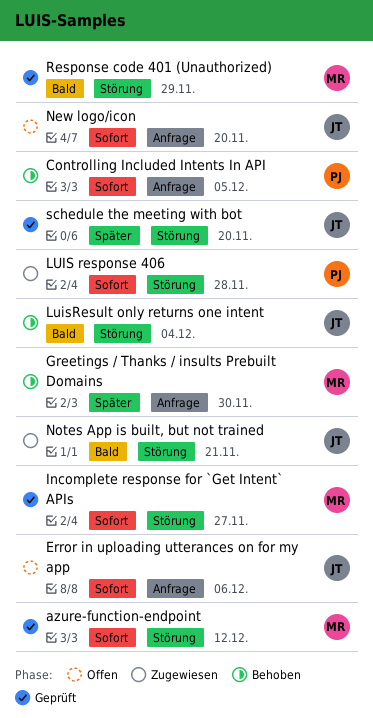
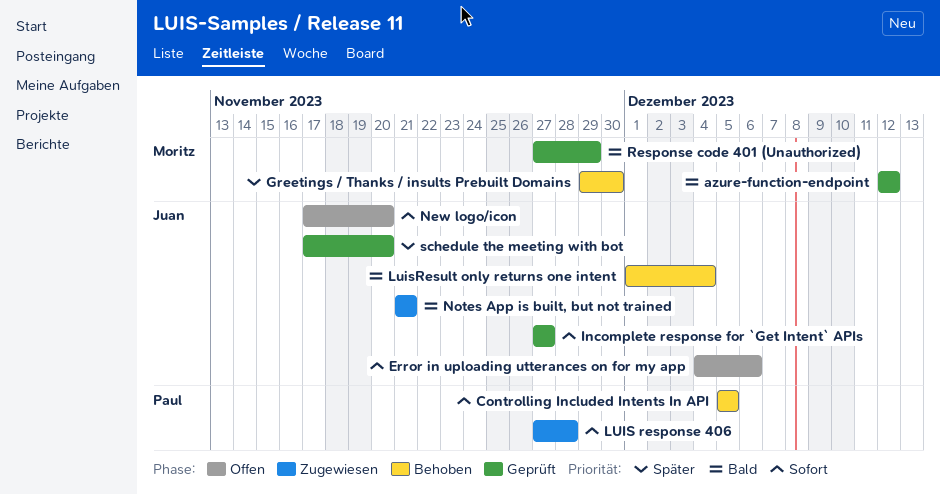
azure-function-endpoint, priority: Sofort -> Bald
Incomplete response for `Get Intent` APIs, owner: Moritz -> Juan

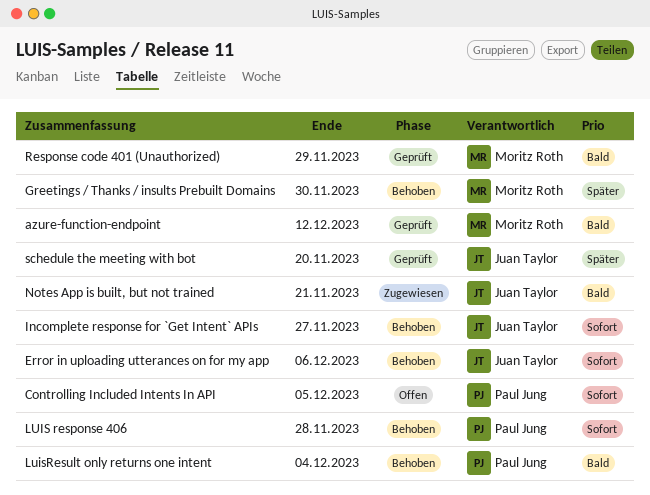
Controlling Included Intents In API, status: Behoben -> Offen
Error in uploading utterances on for my app, status: Offen -> Behoben
Incomplete response for `Get Intent` APIs, status: Geprüft -> Behoben
LUIS response 406, status: Zugewiesen -> Behoben
LuisResult only returns one intent, owner: Juan Taylor -> Paul Jung
New logo/icon: present -> none

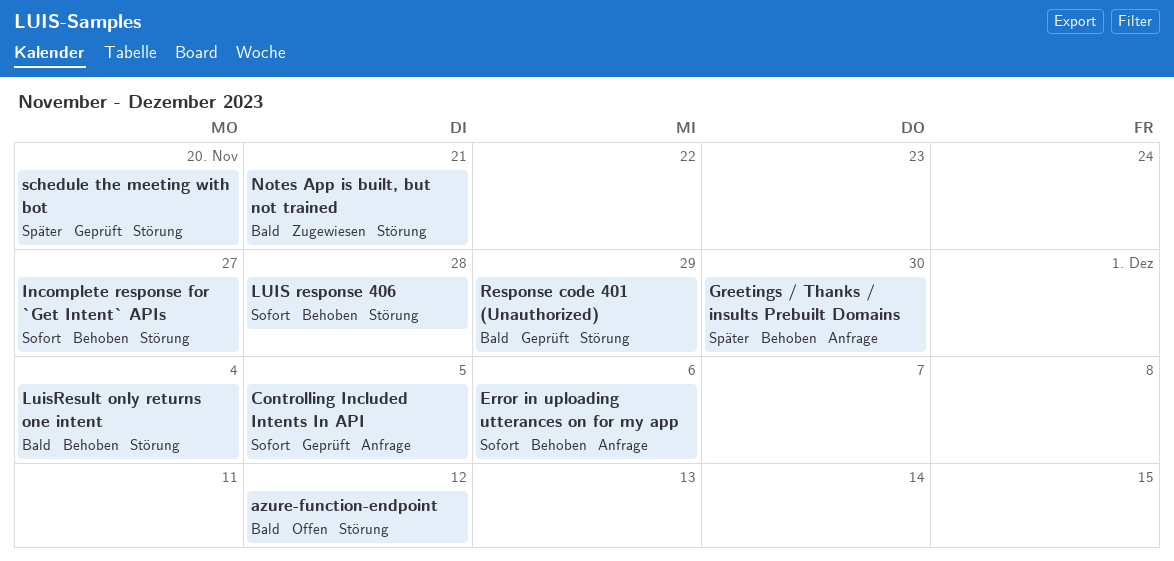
azure-function-endpoint, status: Geprüft -> Offen
Controlling Included Intents In API, status: Offen -> Geprüft

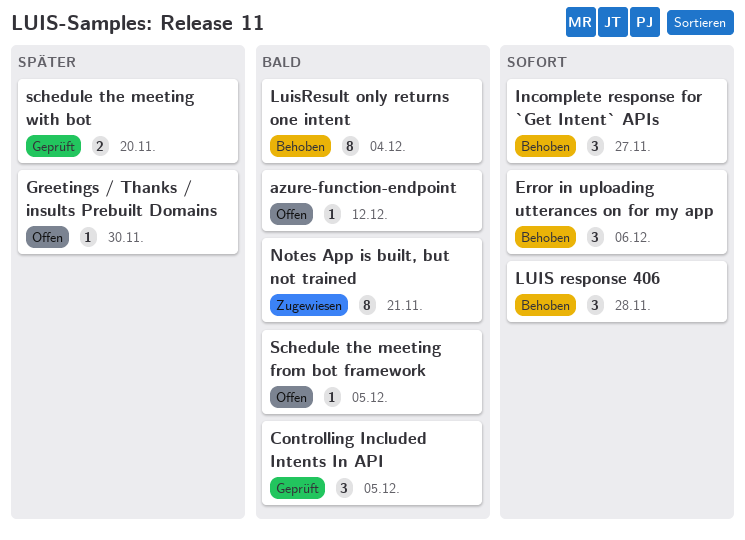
Controlling Included Intents In API, priority: Sofort -> Bald
Greetings / Thanks / insults Prebuilt Domains, status: Behoben -> Offen
Response code 401 (Unauthorized): present -> none
Schedule the meeting from bot framework: none -> present

